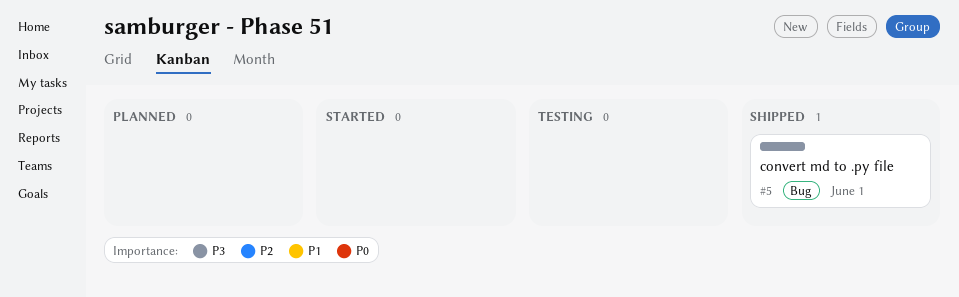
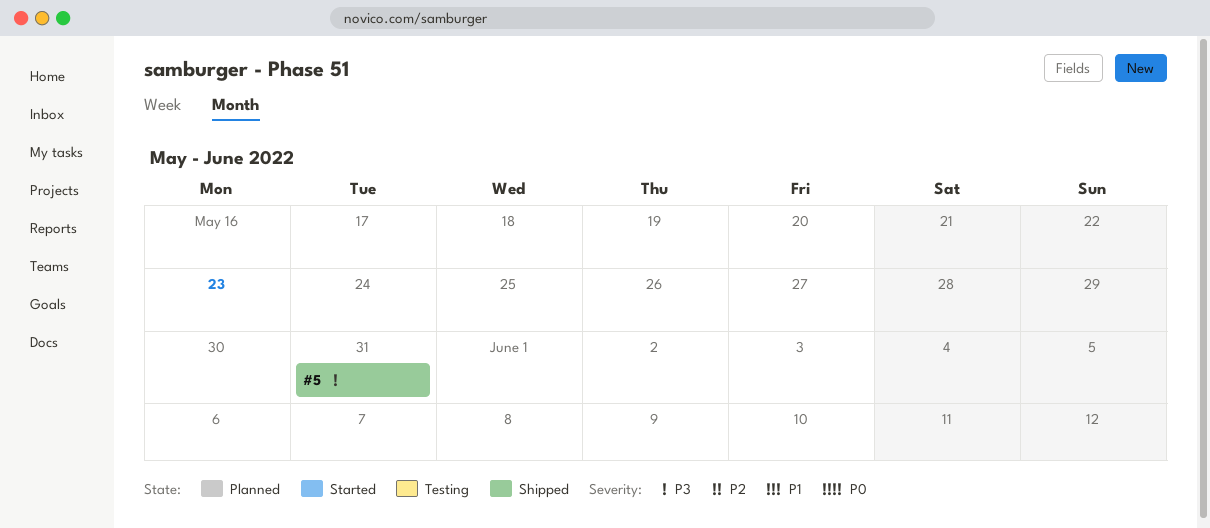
#5, due: Jun 1 -> May 31

